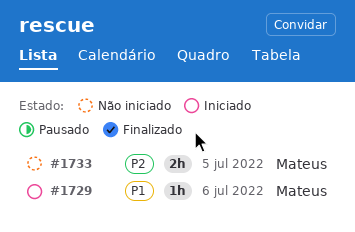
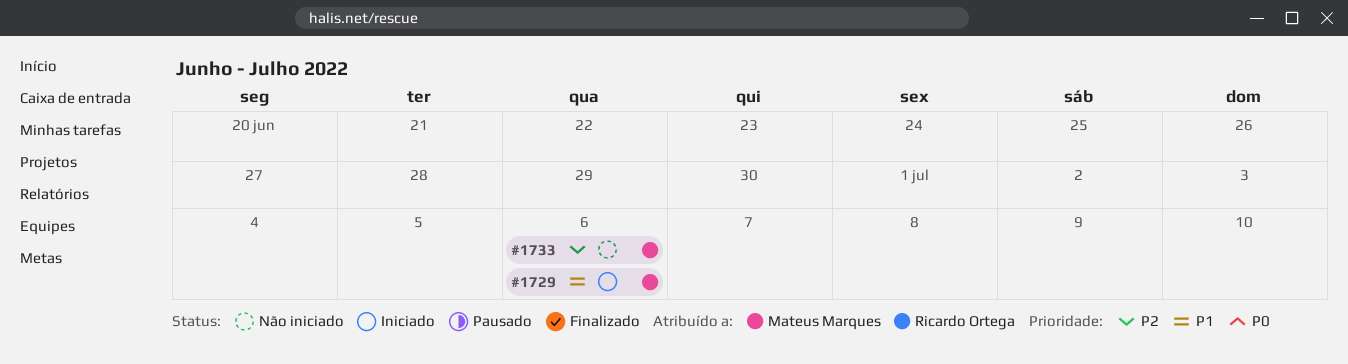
#1733, due: Jul 5 -> Jul 6

